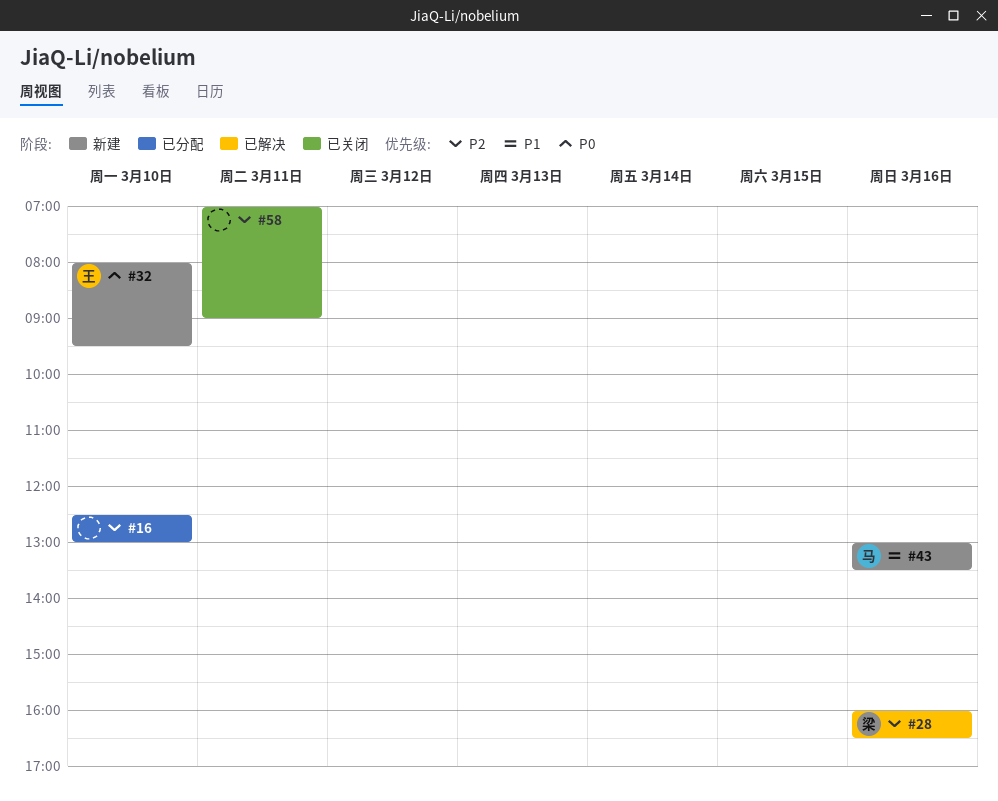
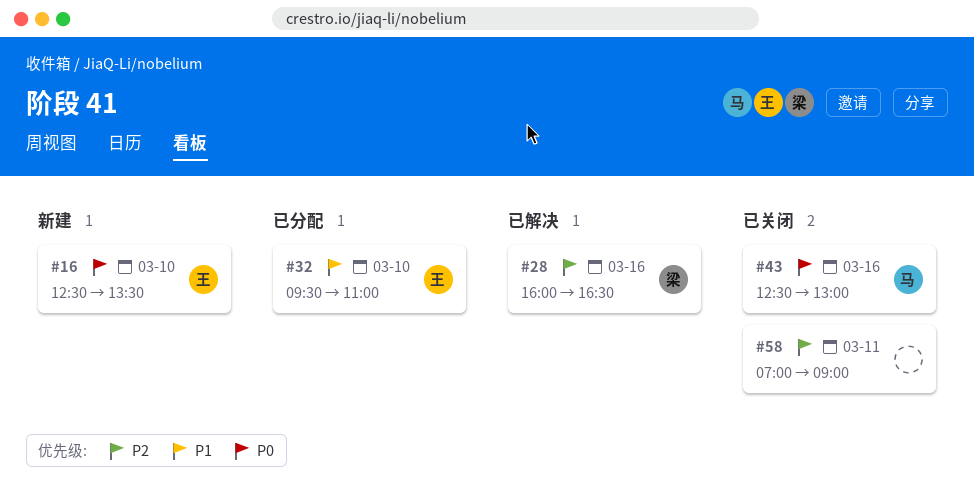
#16, status: 已分配 -> 新建
#16, owner: none -> 王
#16, priority: P2 -> P0
#16, ends: 13:00 -> 13:30
#32, status: 新建 -> 已分配
#32, priority: P0 -> P1
#32, begins: 08:00 -> 09:30
#32, ends: 09:30 -> 11:00
#43, status: 新建 -> 已关闭
#43, priority: P1 -> P0
#43, begins: 13:00 -> 12:30
#43, ends: 13:30 -> 13:00

